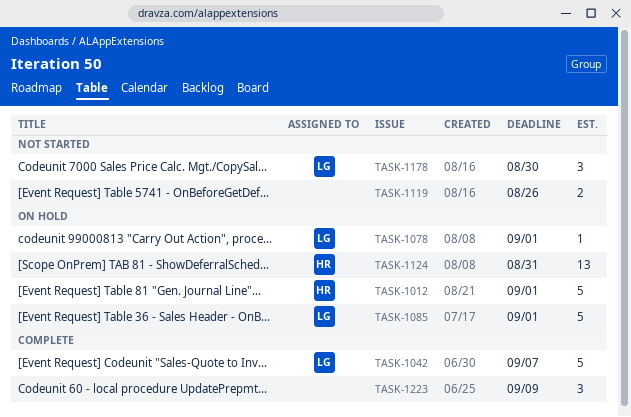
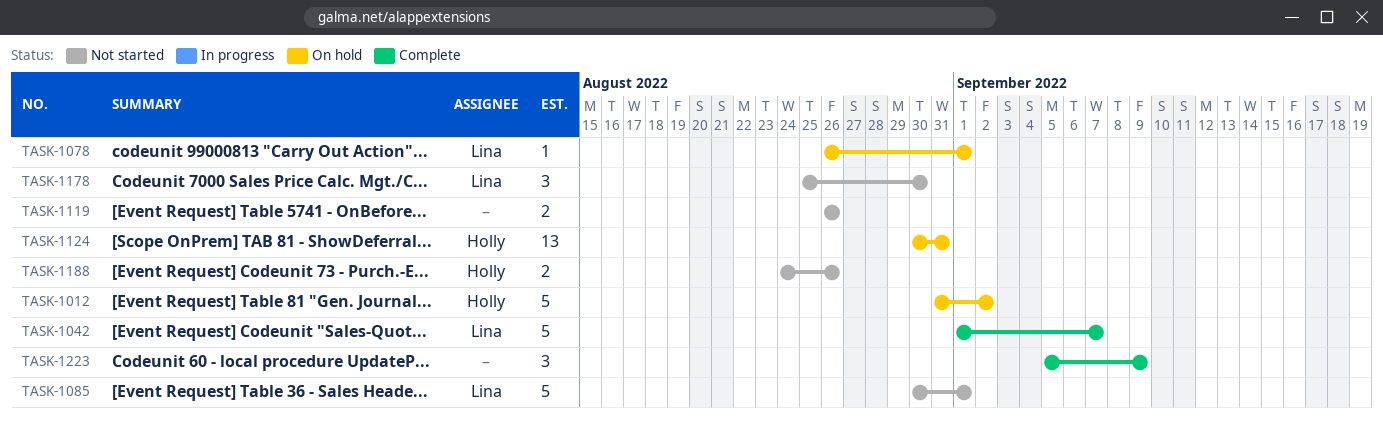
TASK-1012, due: Sep 1 -> Sep 2
TASK-1085, status: On hold -> Not started
TASK-1188: none -> present

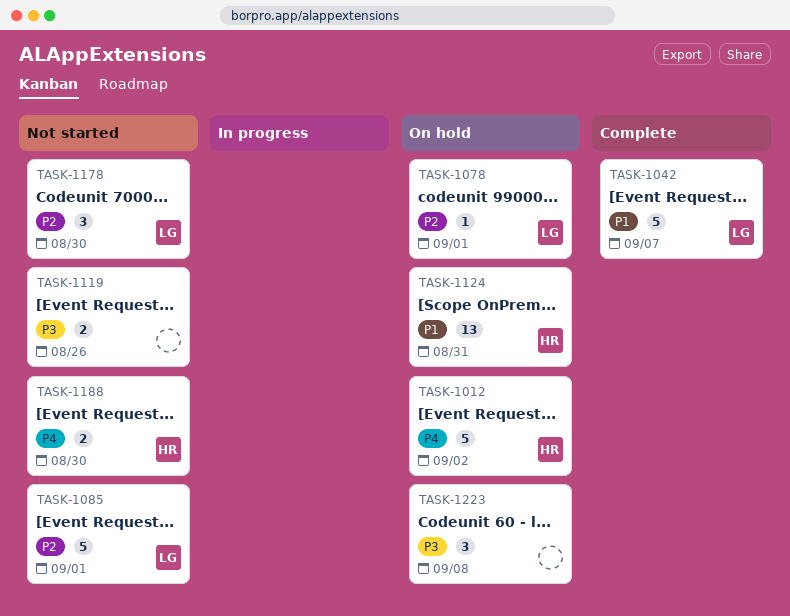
TASK-1188, due: Aug 26 -> Aug 30
TASK-1223, status: Complete -> On hold
TASK-1223, due: Sep 9 -> Sep 8

